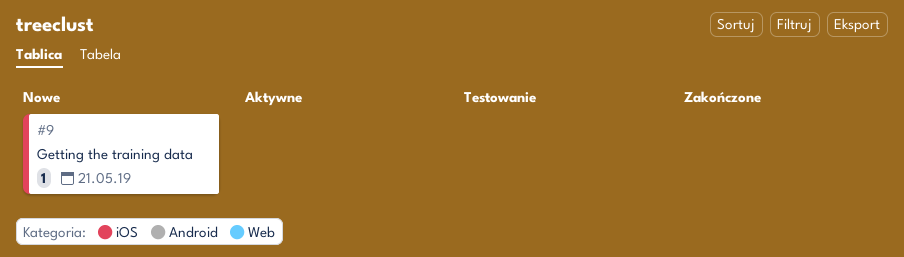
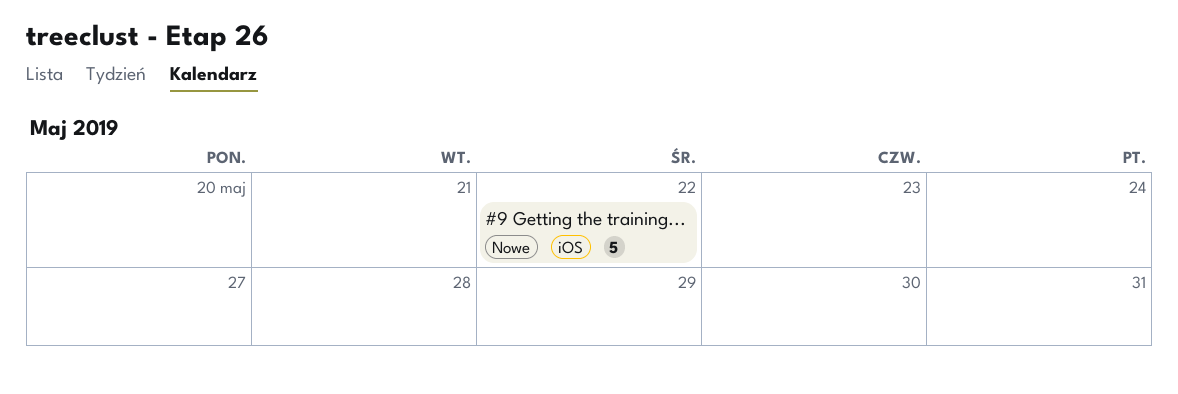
#9, estimate: 1 -> 5
#9, due: May 21 -> May 22

